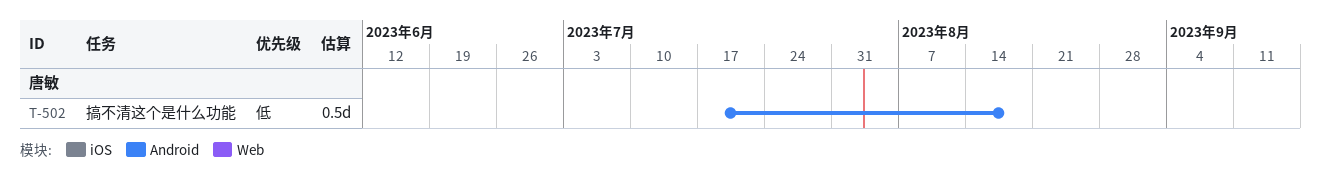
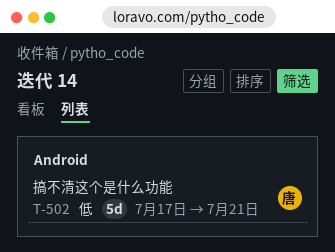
T-502, estimate: 0.5d -> 5d
T-502, due: Aug 18 -> Jul 21

